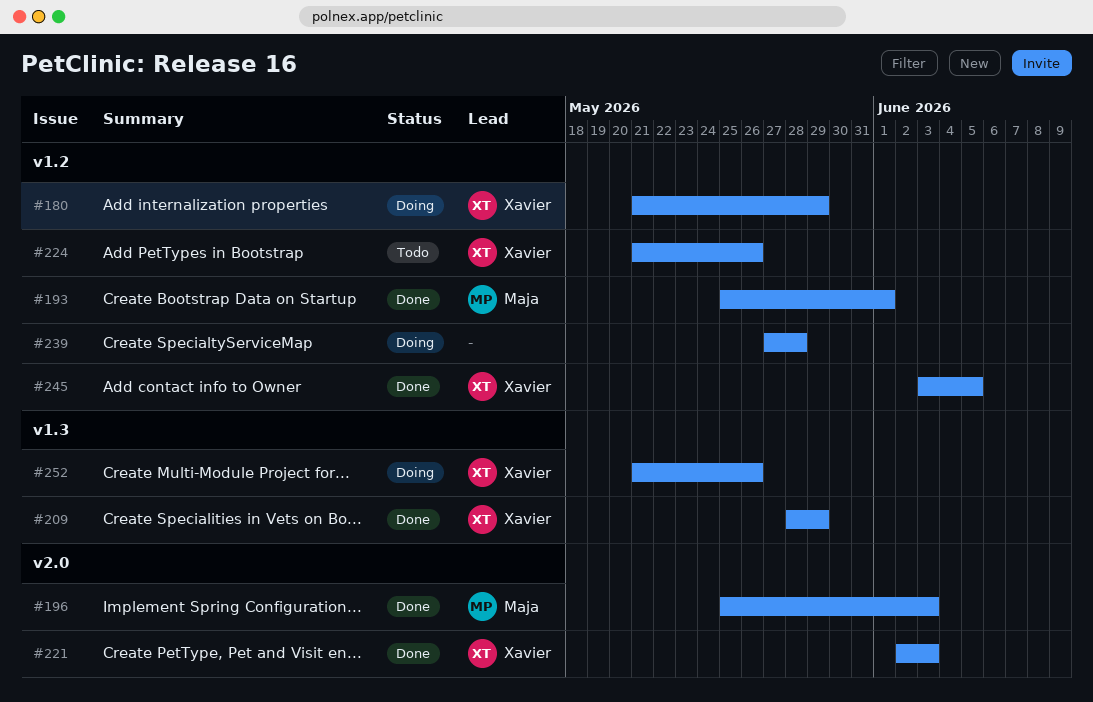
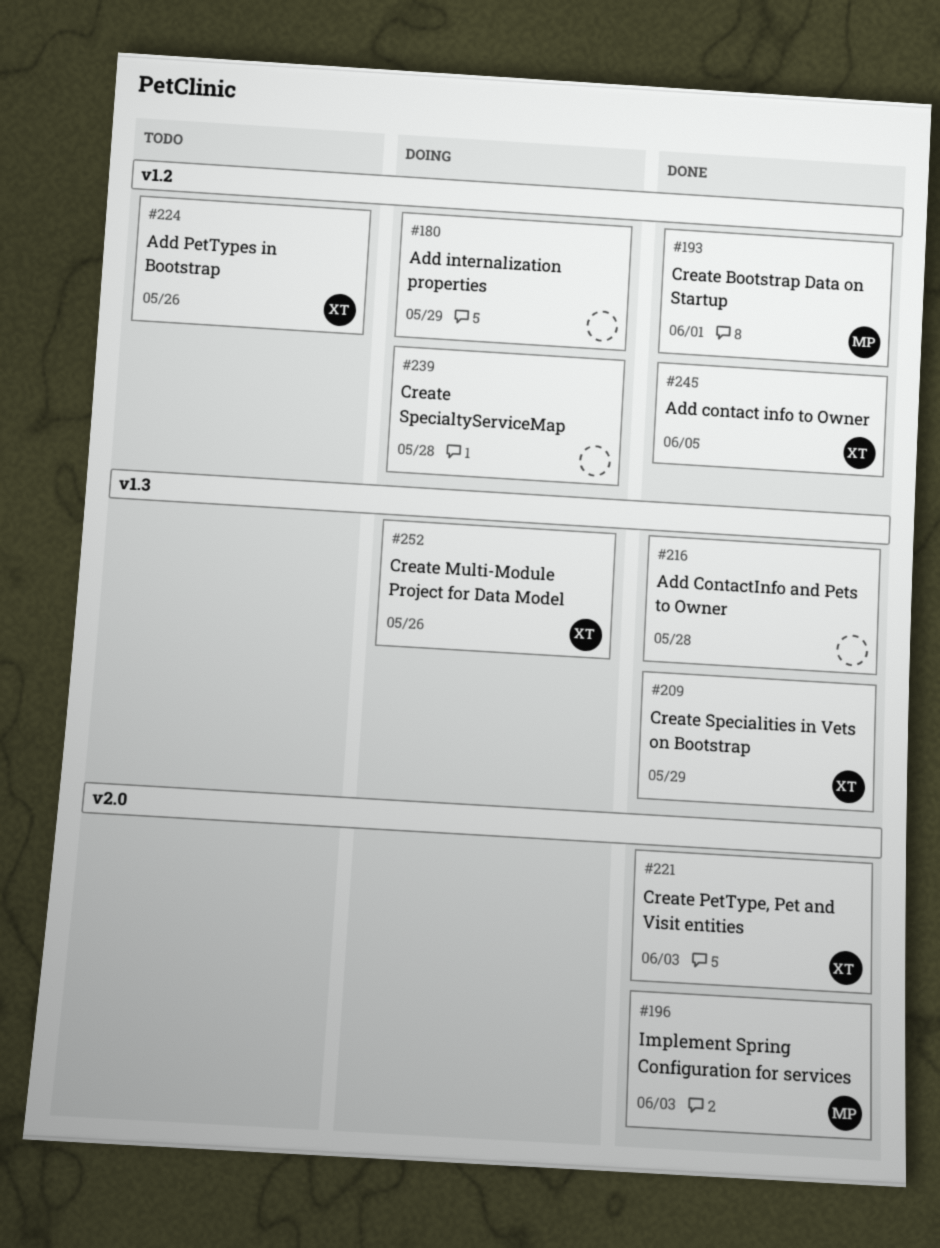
#180, owner: Xavier -> none
#216: none -> present

